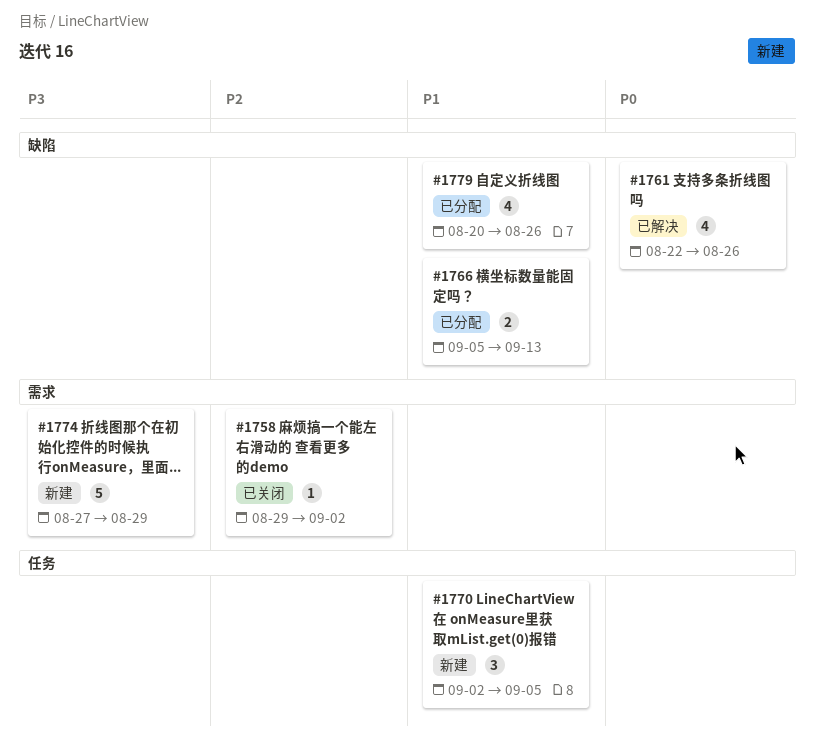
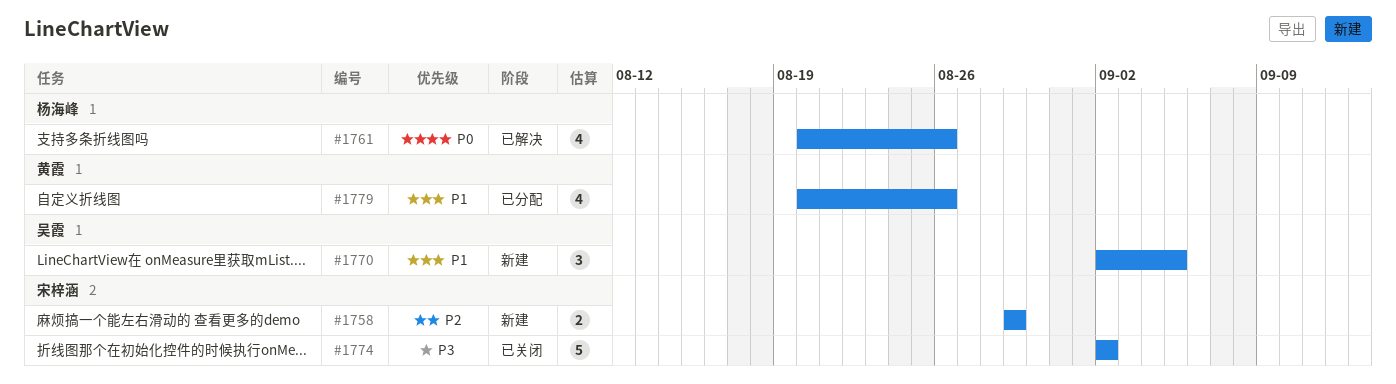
#1758, status: 已关闭 -> 新建
#1758, estimate: 1 -> 2
#1758, due: Sep 2 -> Aug 29
#1761, start: Aug 22 -> Aug 20
#1766: present -> none
#1774, status: 新建 -> 已关闭
#1774, start: Aug 27 -> Sep 2
#1774, due: Aug 29 -> Sep 2

